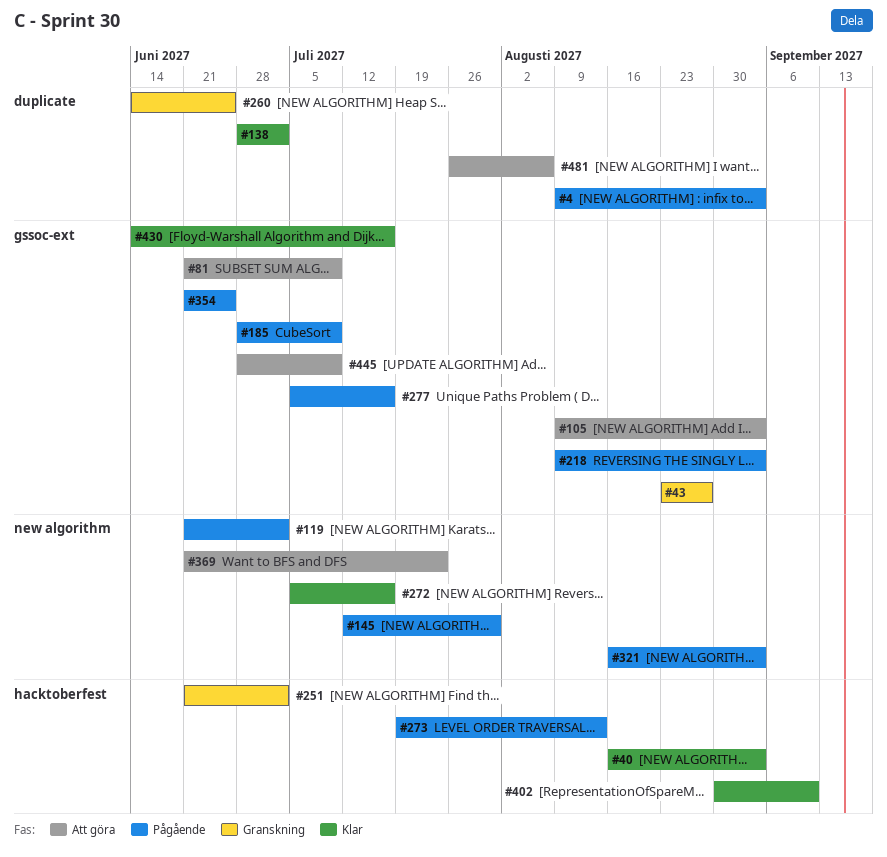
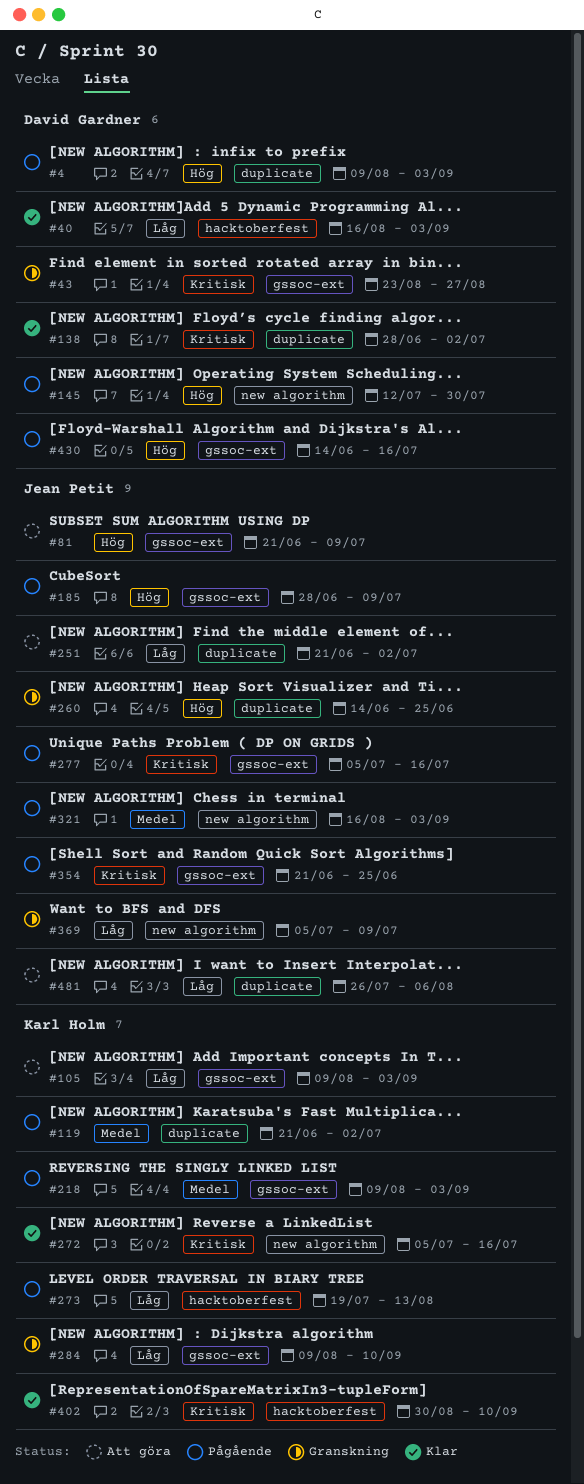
#119, label: new algorithm -> duplicate
#251, status: Granskning -> Att göra
#251, label: hacktoberfest -> duplicate
#284: none -> present
#369, status: Att göra -> Granskning
#369, start: Jun 21 -> Jul 5
#369, due: Jul 23 -> Jul 9
#430, status: Klar -> Pågående
#445: present -> none

